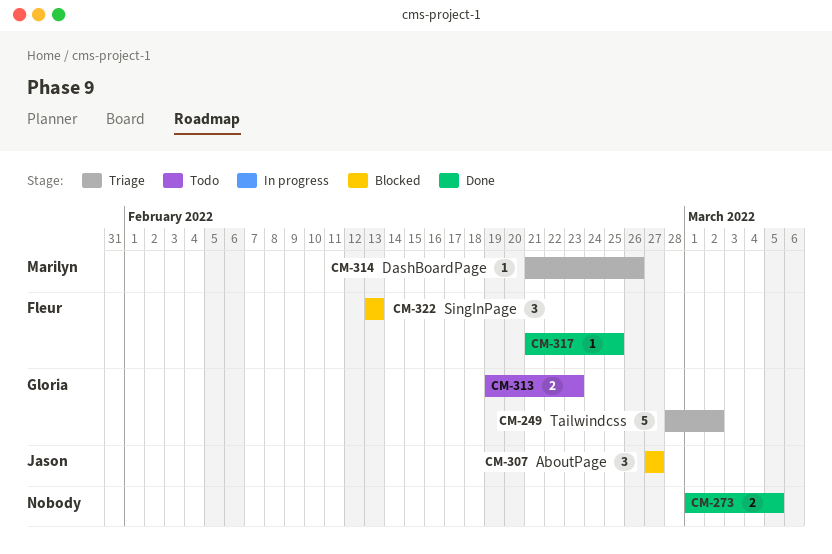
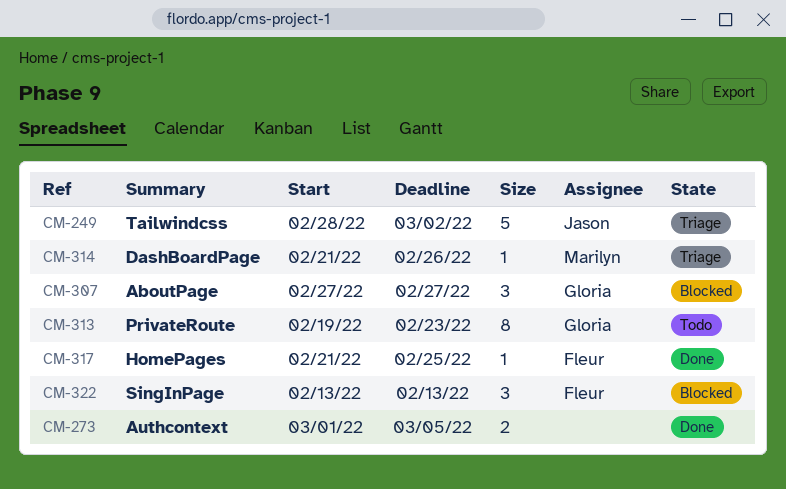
CM-249, owner: Gloria -> Jason
CM-307, owner: Jason -> Gloria
CM-313, estimate: 2 -> 8

